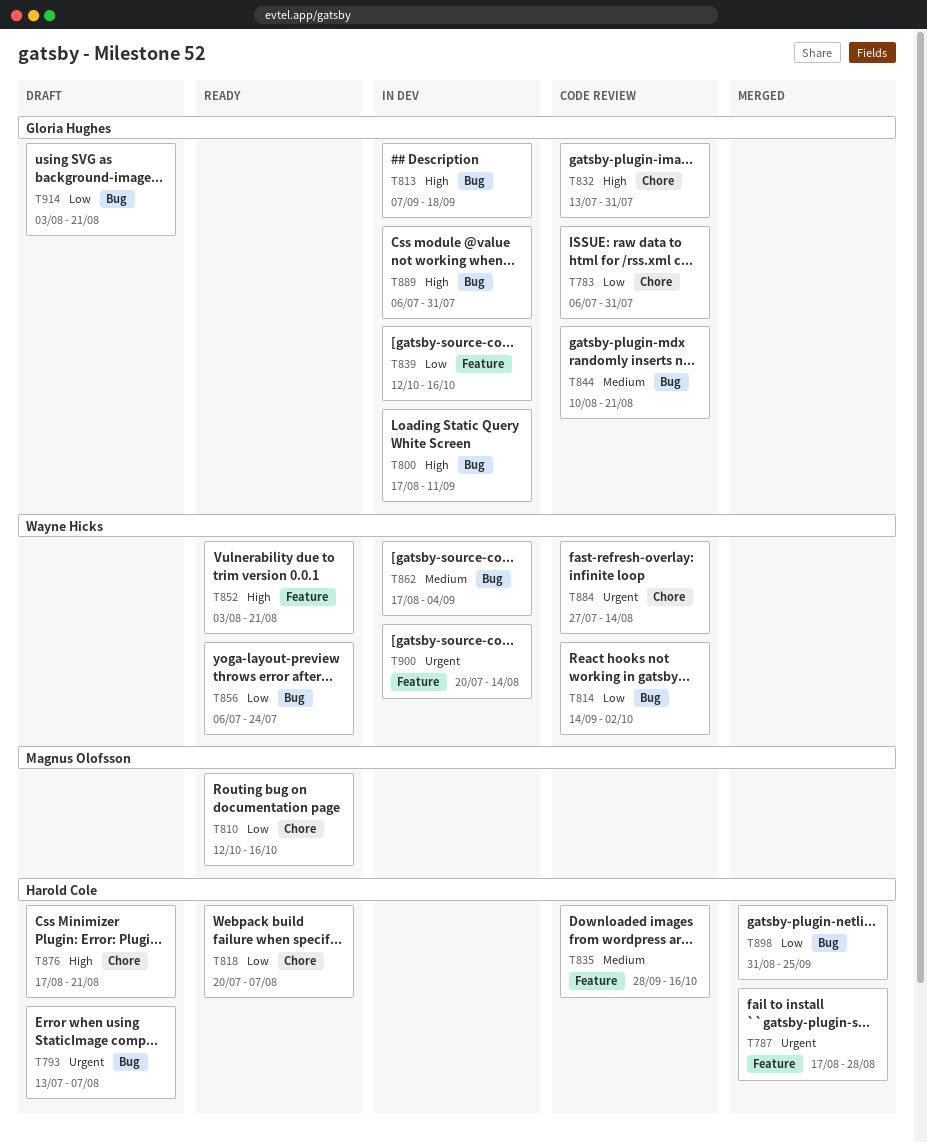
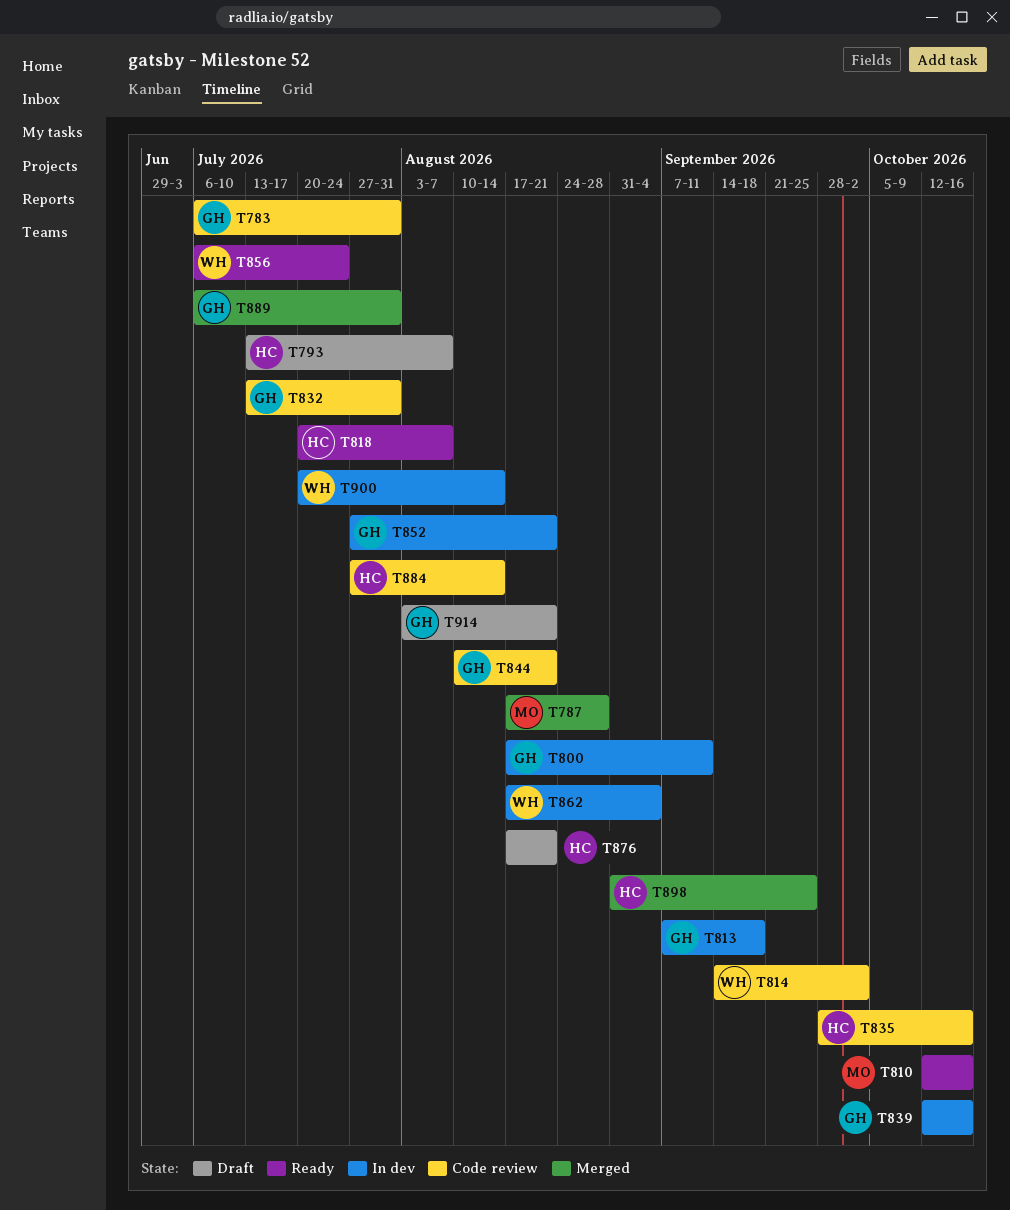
T787, owner: Harold Cole -> Magnus Olofsson
T852, status: Ready -> In dev
T852, owner: Wayne Hicks -> Gloria Hughes
T852, start: Aug 3 -> Jul 27
T884, owner: Wayne Hicks -> Harold Cole
T889, status: In dev -> Merged

